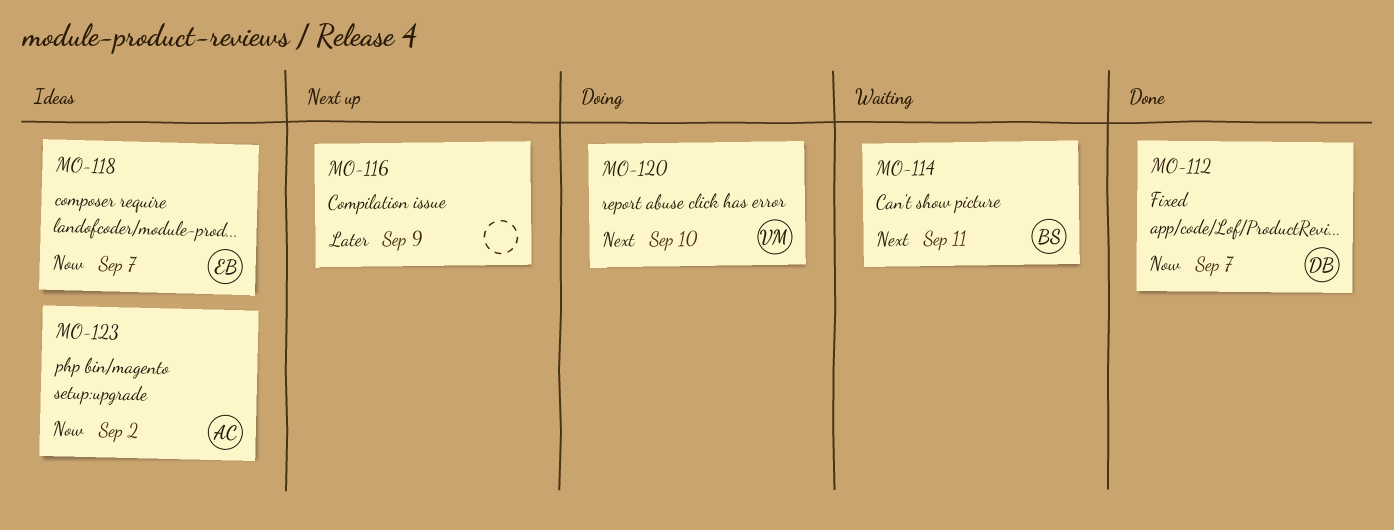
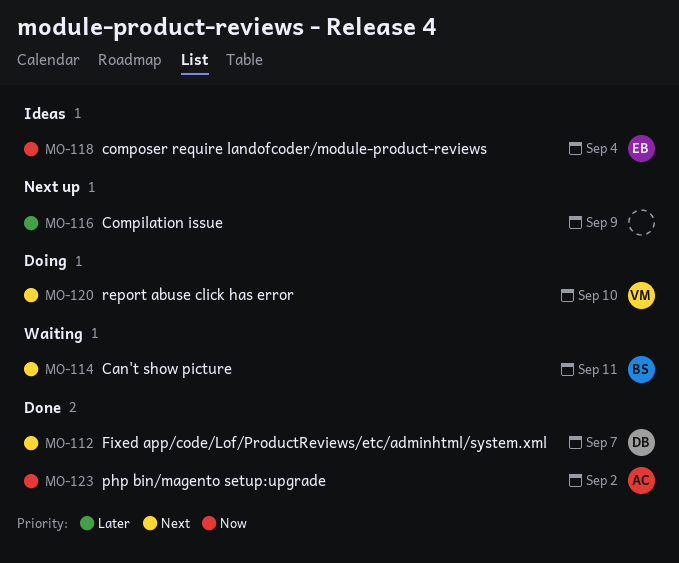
MO-112, priority: Now -> Next
MO-118, due: Sep 7 -> Sep 4
MO-123, status: Ideas -> Done

